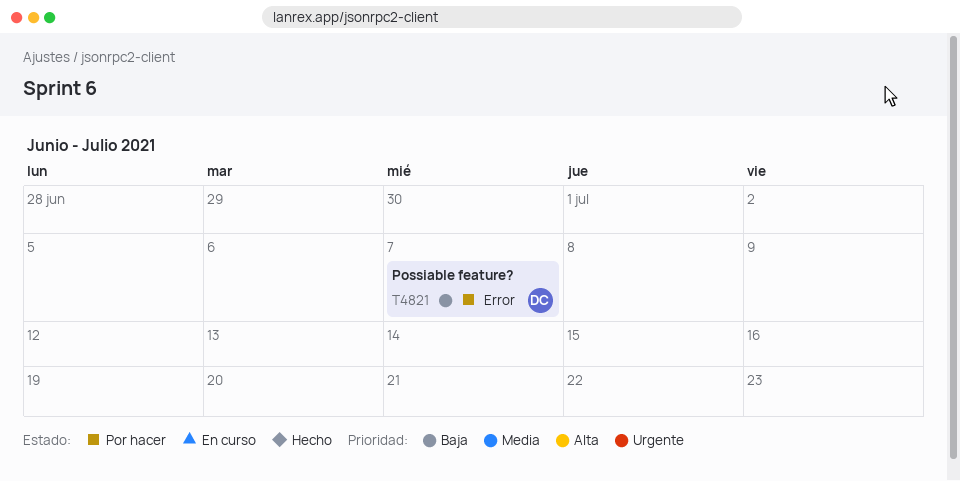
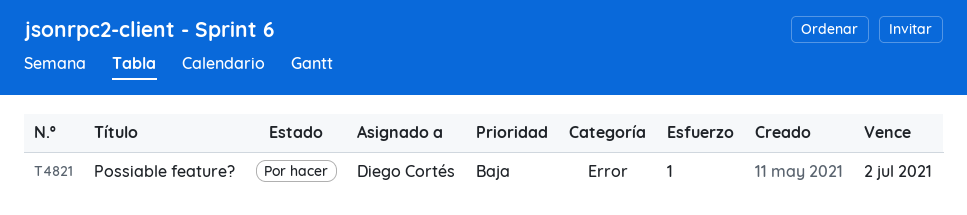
T4821, due: Jul 7 -> Jul 2

